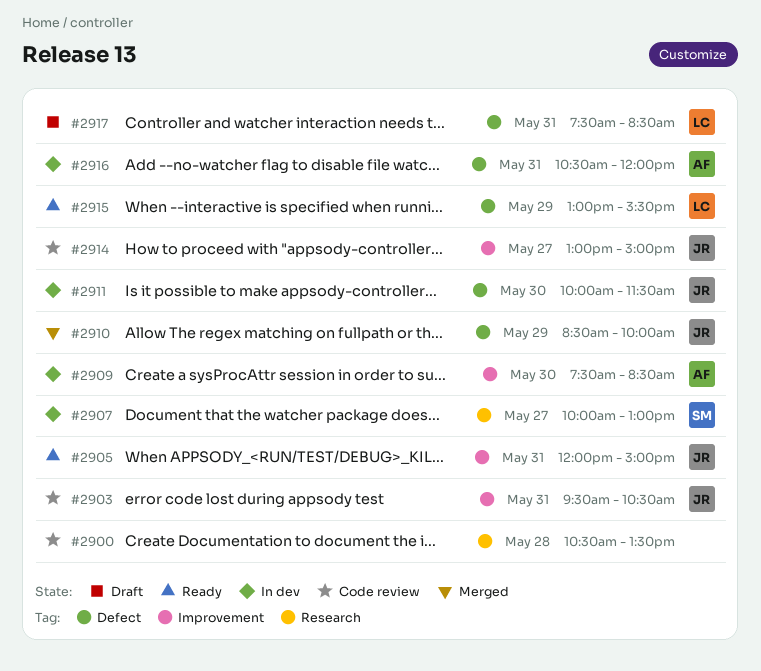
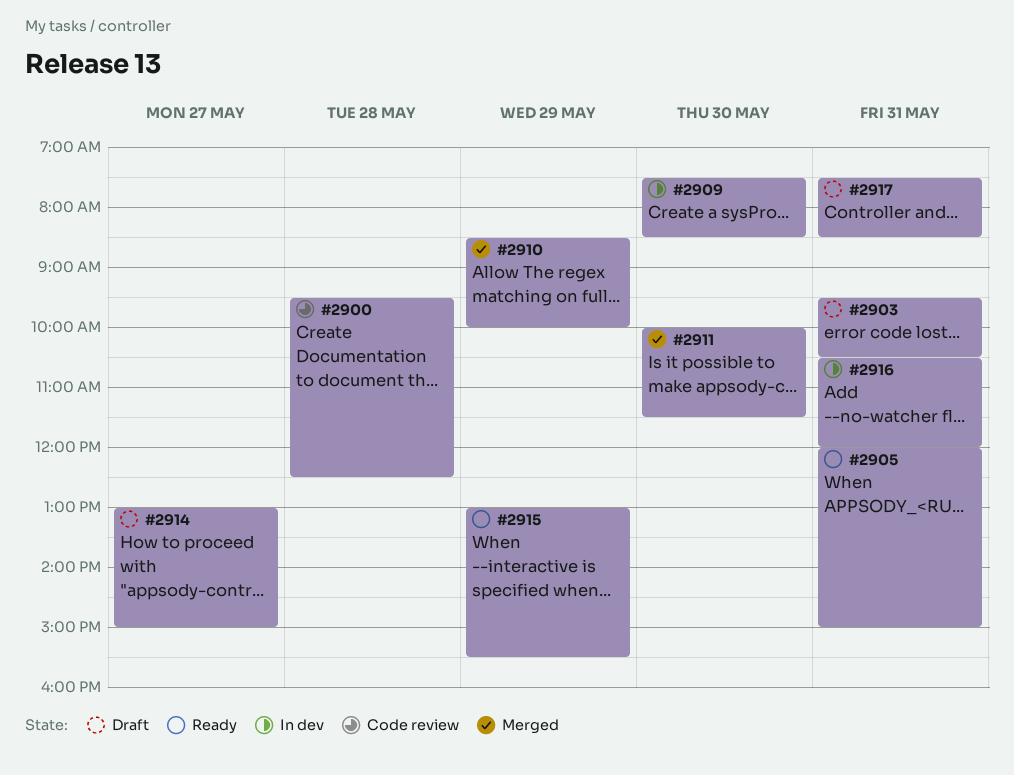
#2900, begins: 10:30 -> 09:30
#2900, ends: 13:30 -> 12:30
#2903, status: Code review -> Draft
#2907: present -> none
#2911, status: In dev -> Merged
#2914, status: Code review -> Draft

